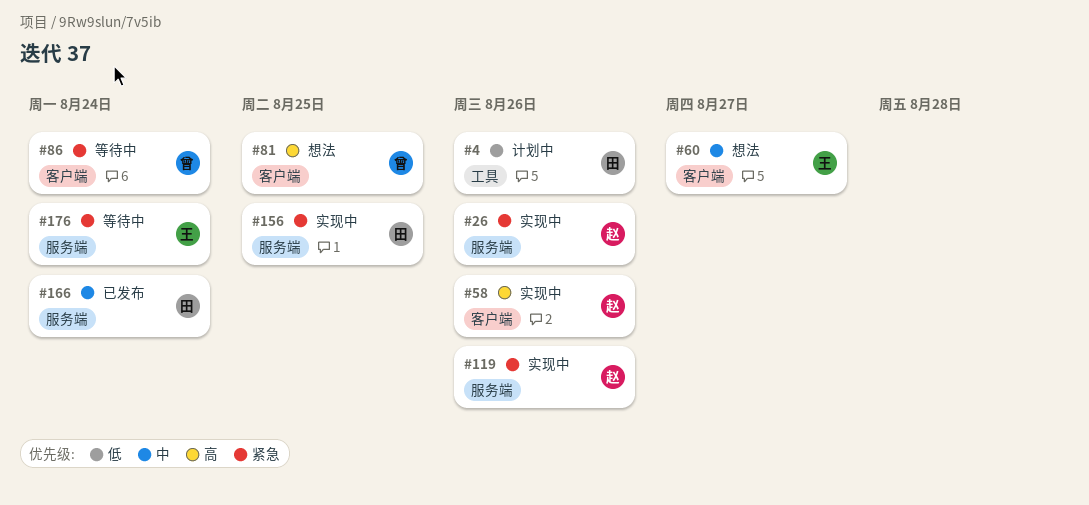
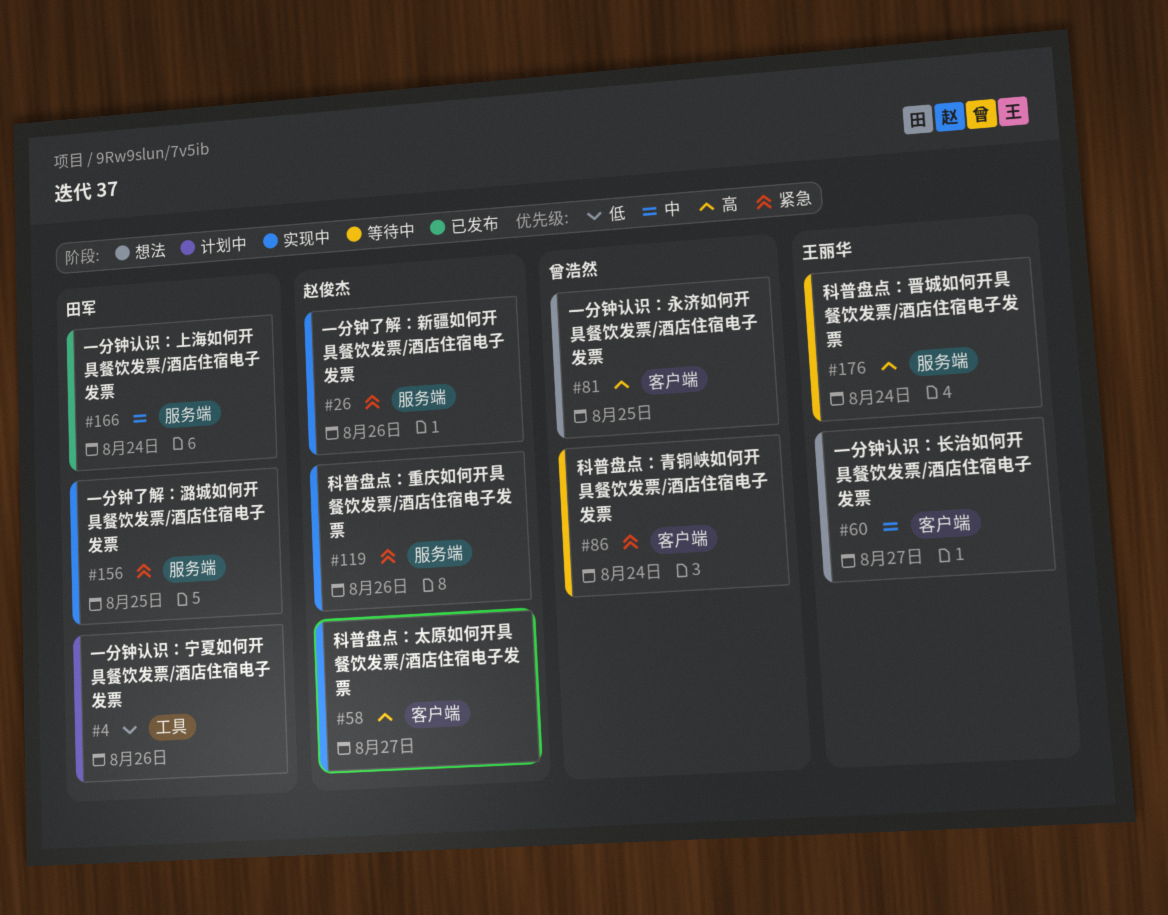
#58, due: Aug 26 -> Aug 27
#176, priority: 紧急 -> 高

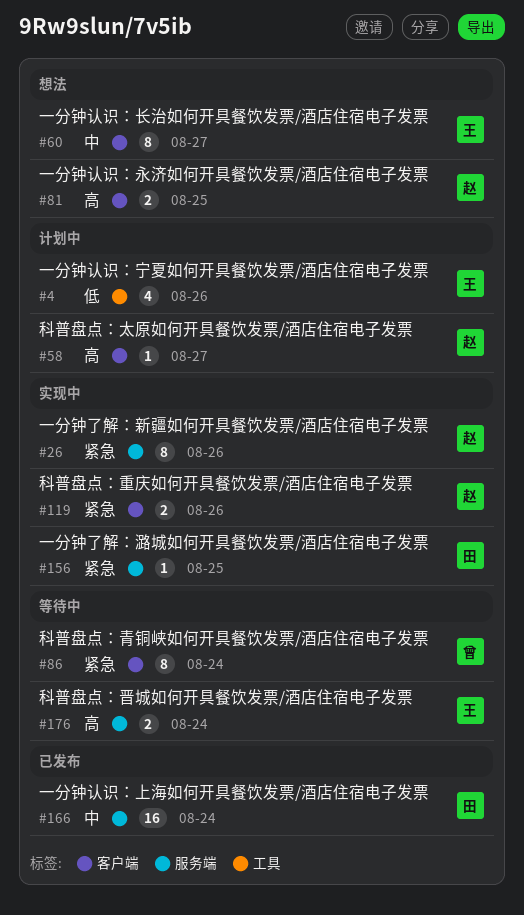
#4, owner: 田军 -> 王丽华
#58, status: 实现中 -> 计划中
#81, owner: 曾浩然 -> 赵俊杰
#119, label: 服务端 -> 客户端

